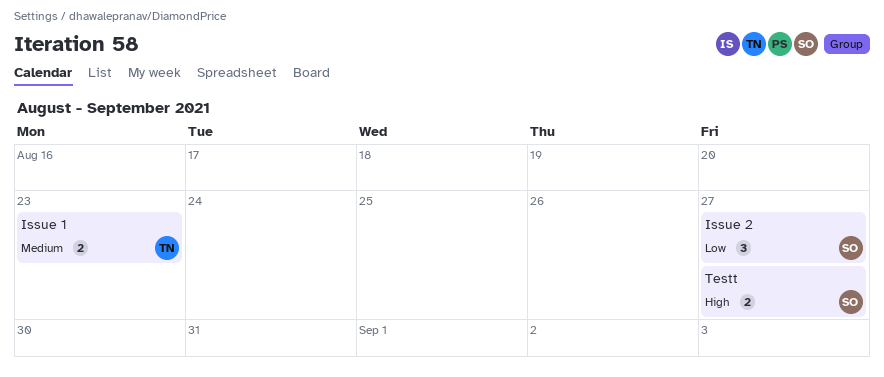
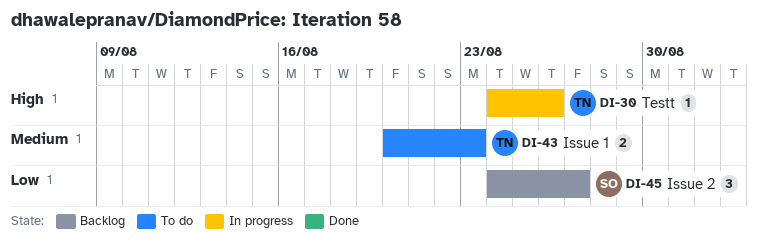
Testt, owner: SO -> TN
Testt, estimate: 2 -> 1
Testt, due: Aug 27 -> Aug 26

